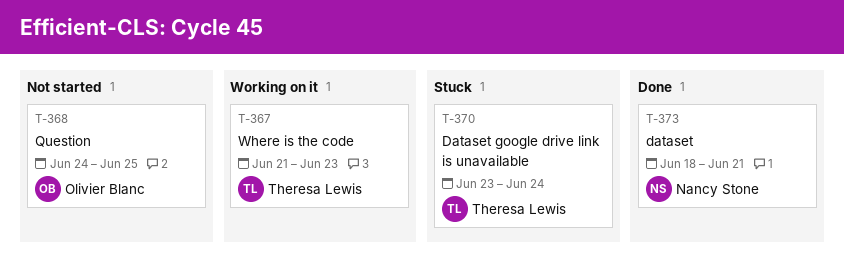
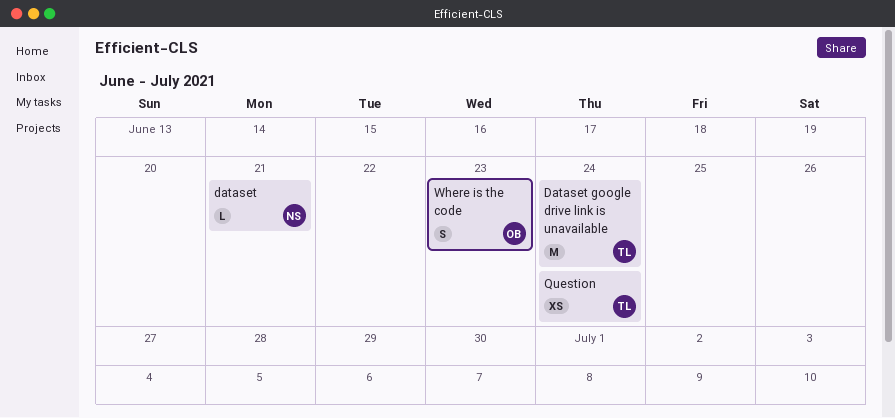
Question, owner: Olivier Blanc -> Theresa Lewis
Question, due: Jun 25 -> Jun 24
Where is the code, owner: Theresa Lewis -> Olivier Blanc

